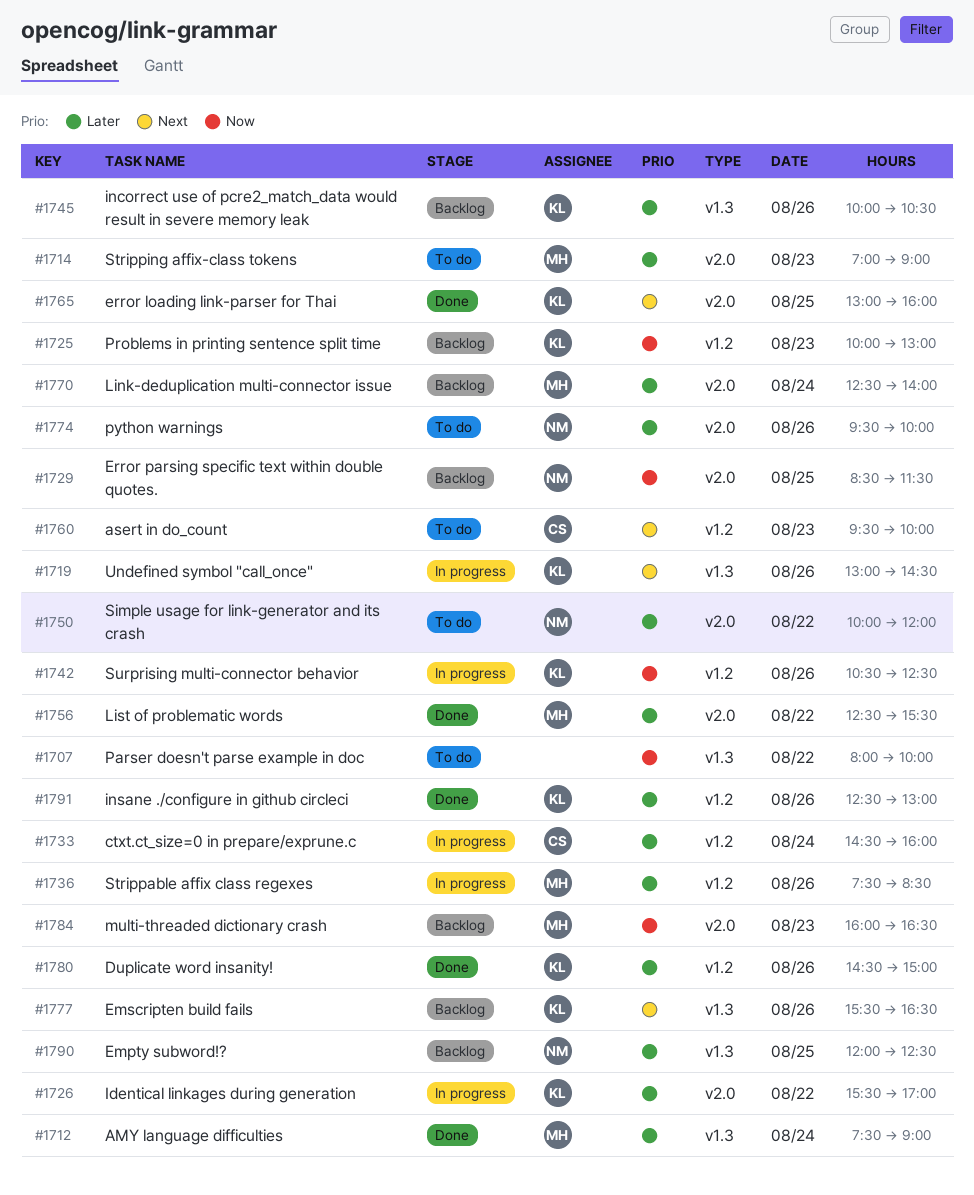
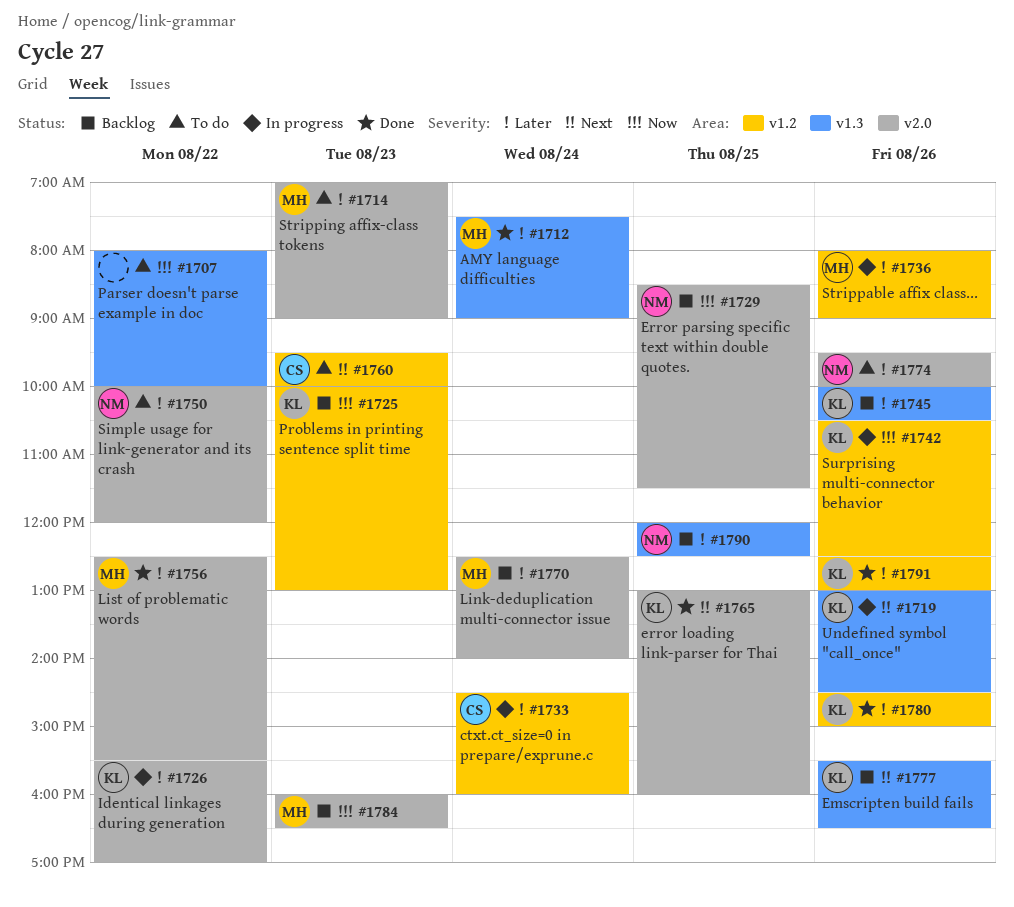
#1736, begins: 07:30 -> 08:00
#1736, ends: 08:30 -> 09:00

